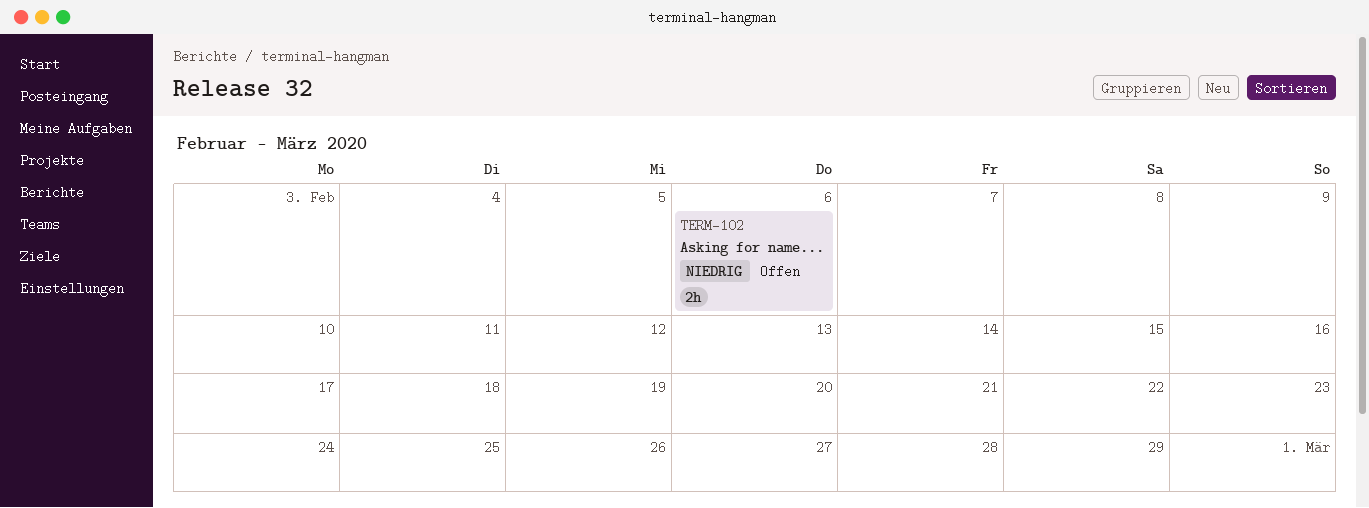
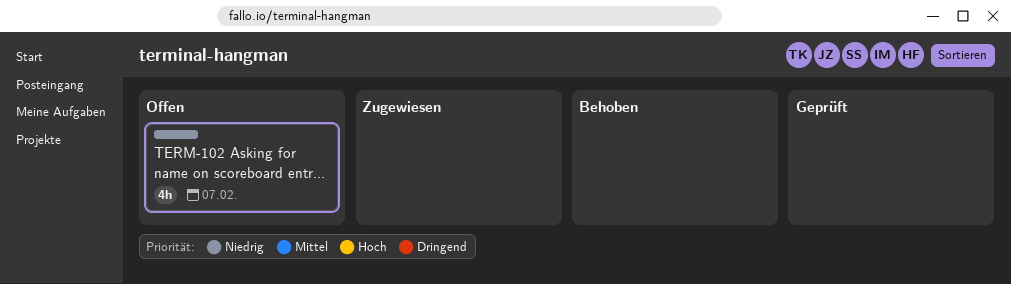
TERM-102, estimate: 2h -> 4h
TERM-102, due: Feb 6 -> Feb 7

